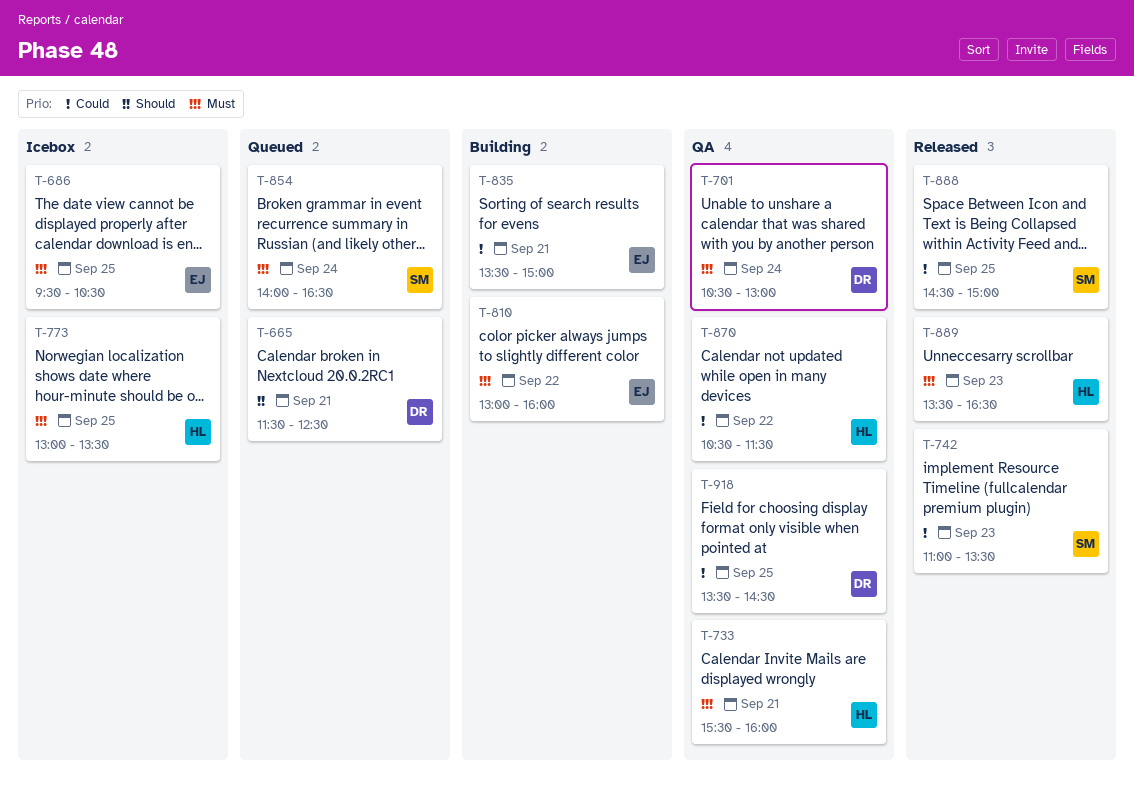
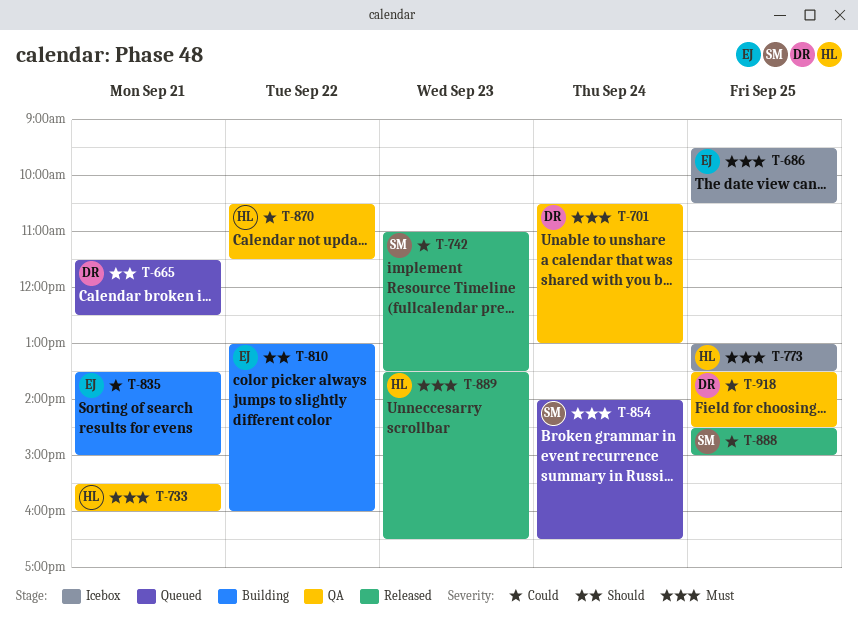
T-810, priority: Must -> Should

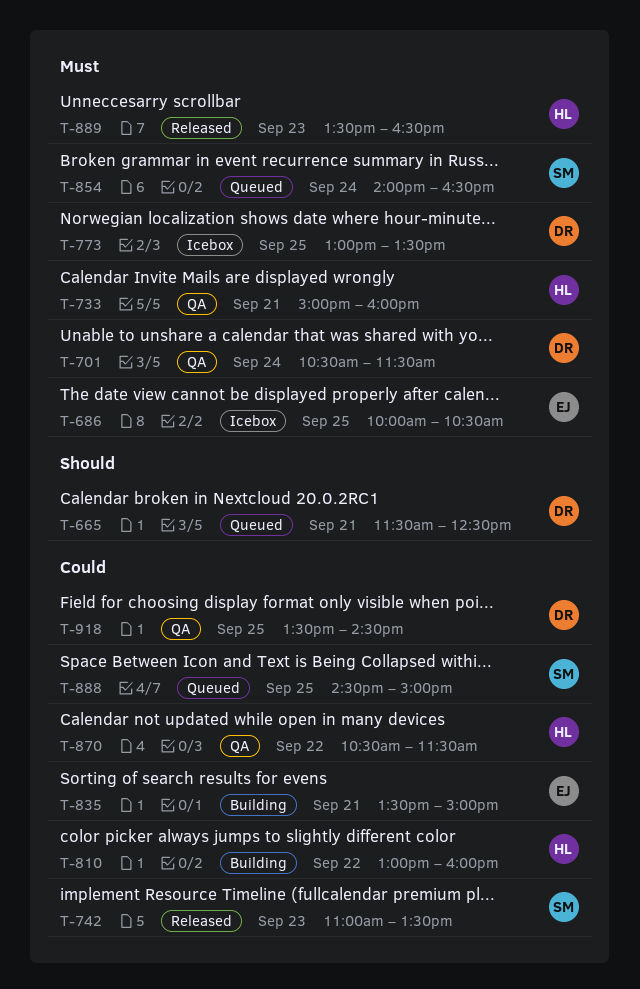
T-686, begins: 09:30 -> 10:00
T-701, ends: 13:00 -> 11:30
T-733, begins: 15:30 -> 15:00
T-773, owner: HL -> DR
T-810, owner: EJ -> HL
T-810, priority: Should -> Could
T-888, status: Released -> Queued

